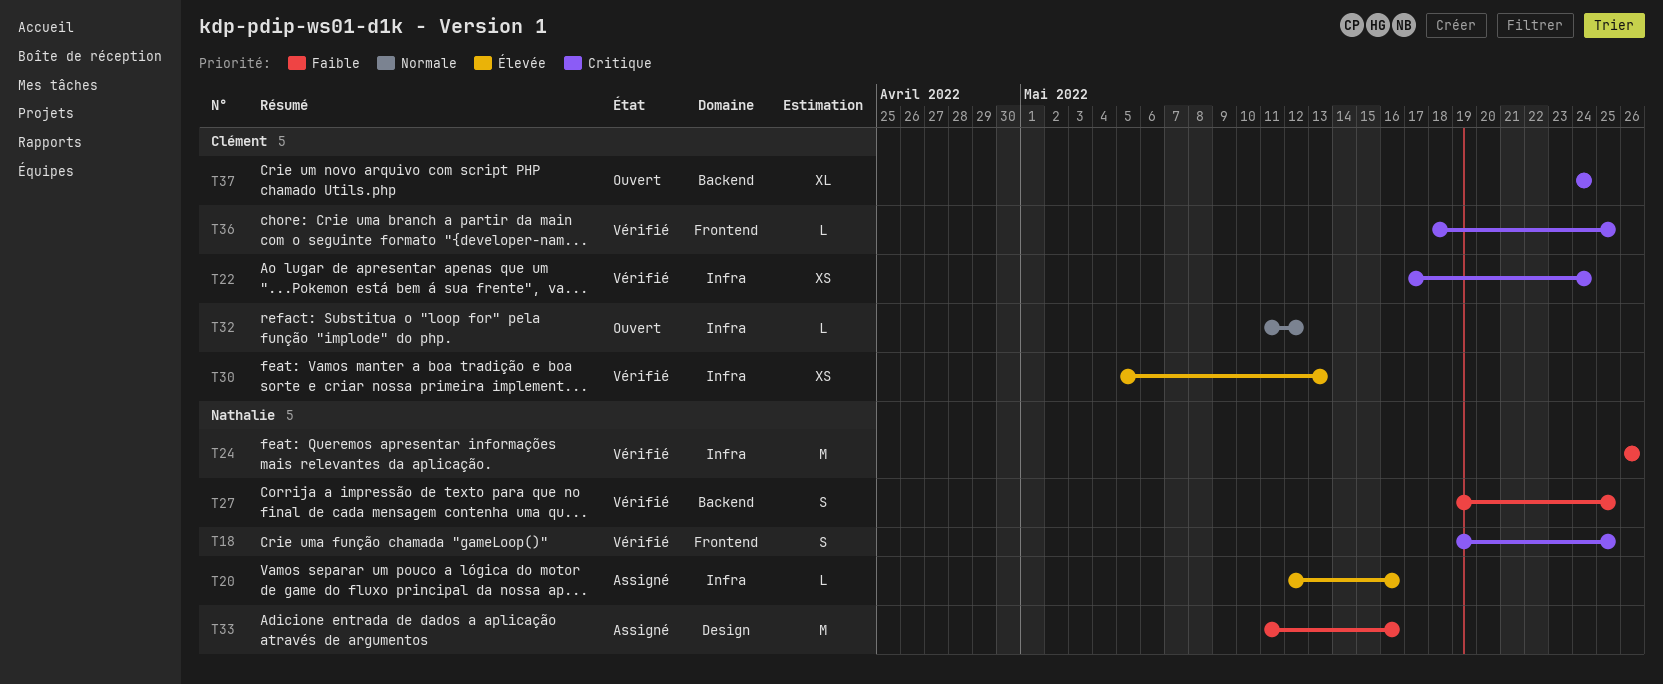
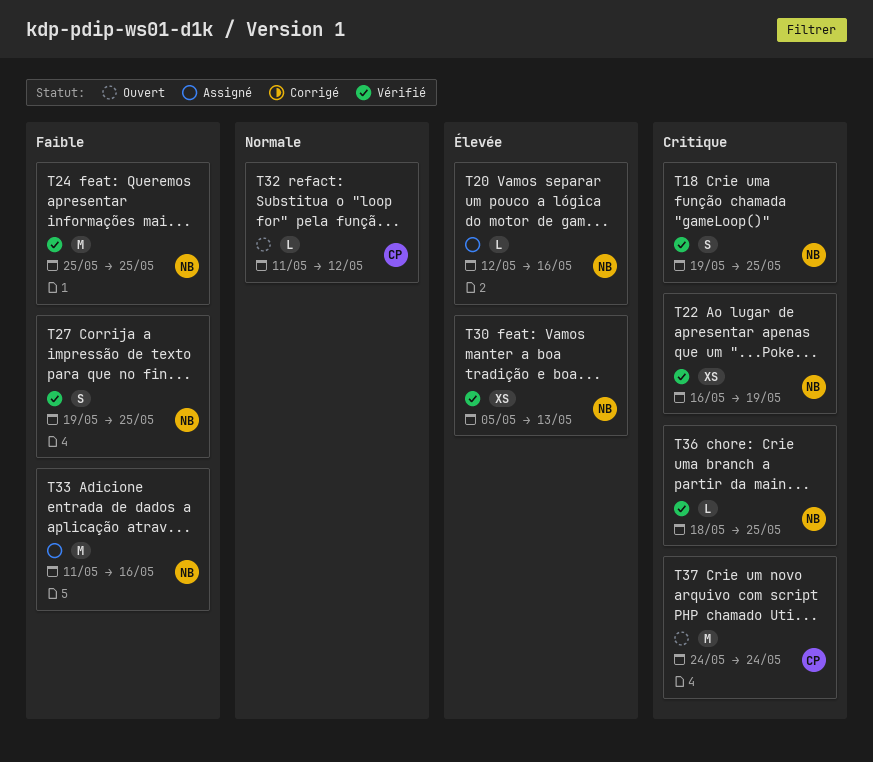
T22, owner: Clément -> Nathalie
T22, start: May 17 -> May 16
T22, due: May 24 -> May 19
T24, start: May 26 -> May 25
T24, due: May 26 -> May 25
T30, owner: Clément -> Nathalie
T36, owner: Clément -> Nathalie
T37, estimate: XL -> M

